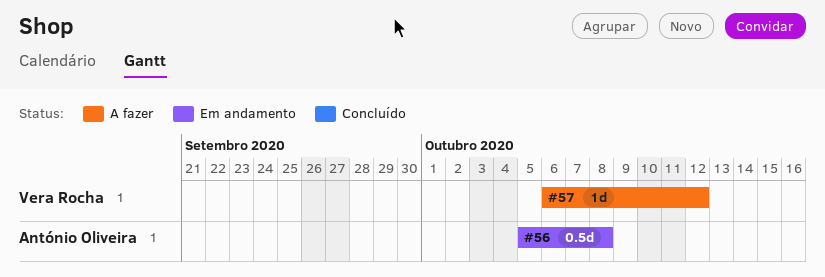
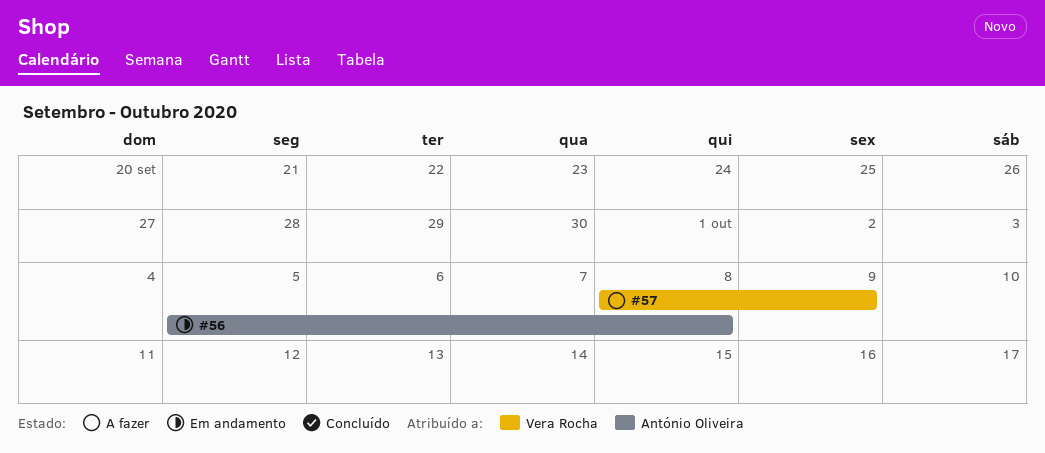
#57, start: Oct 6 -> Oct 8
#57, due: Oct 12 -> Oct 9

